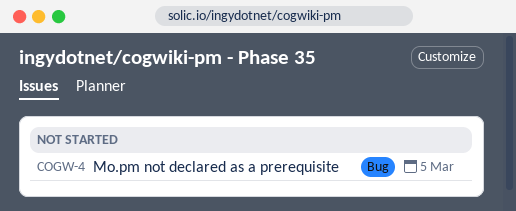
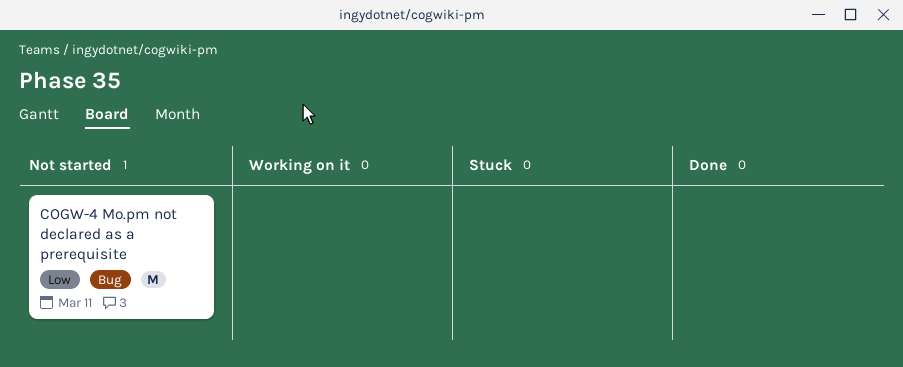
COGW-4, due: Mar 5 -> Mar 11

